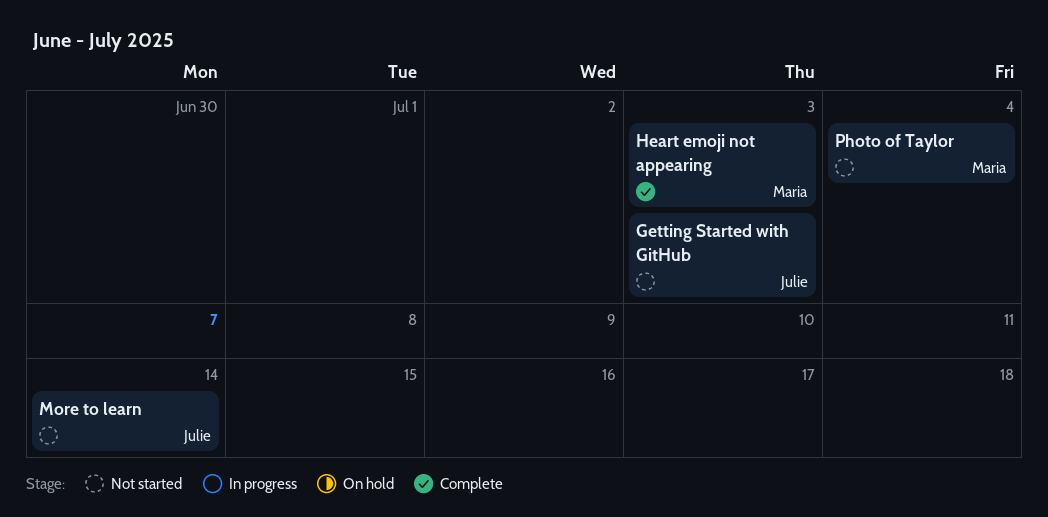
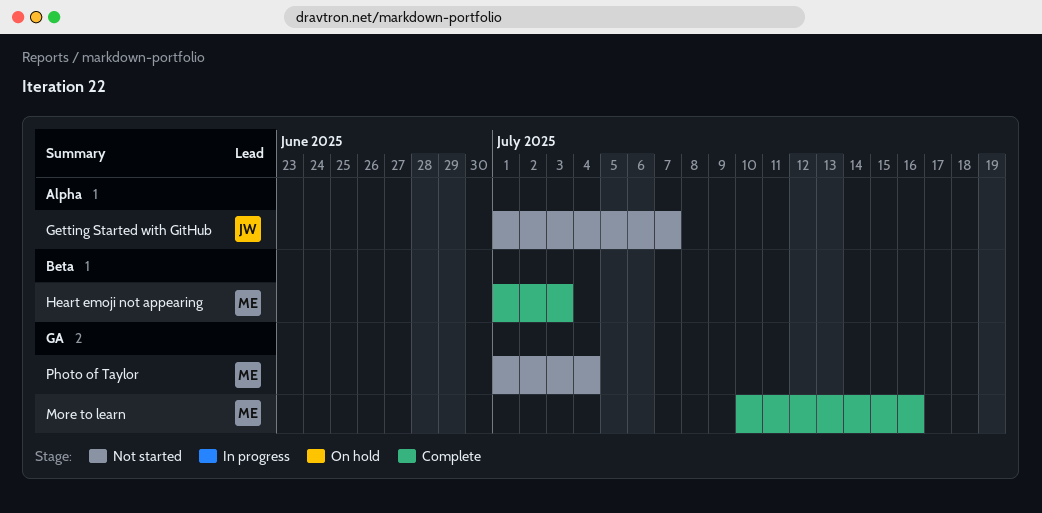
Getting Started with GitHub, due: Jul 3 -> Jul 7
More to learn, status: Not started -> Complete
More to learn, owner: Julie -> Maria
More to learn, due: Jul 14 -> Jul 16

